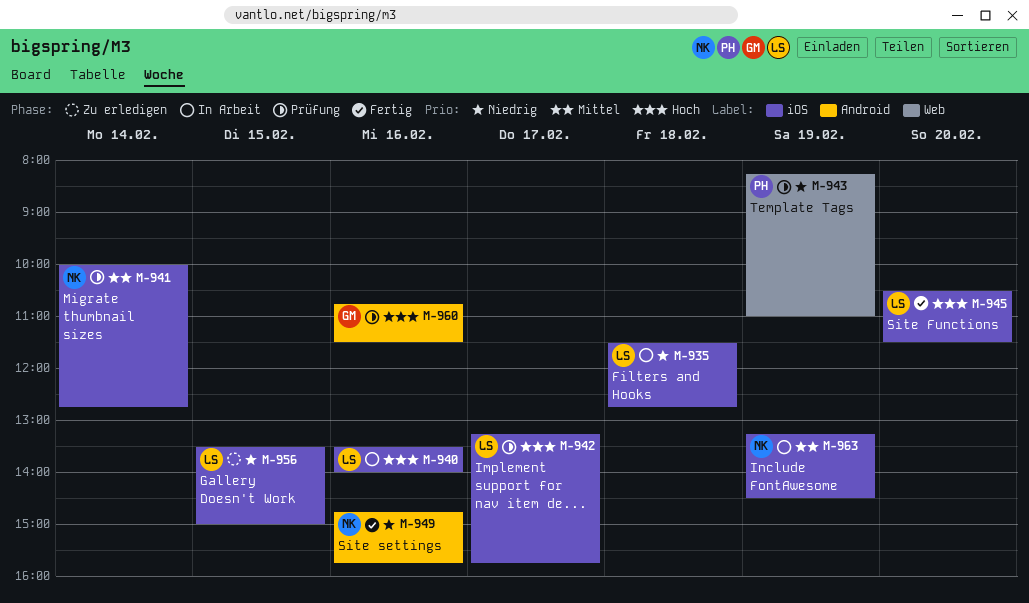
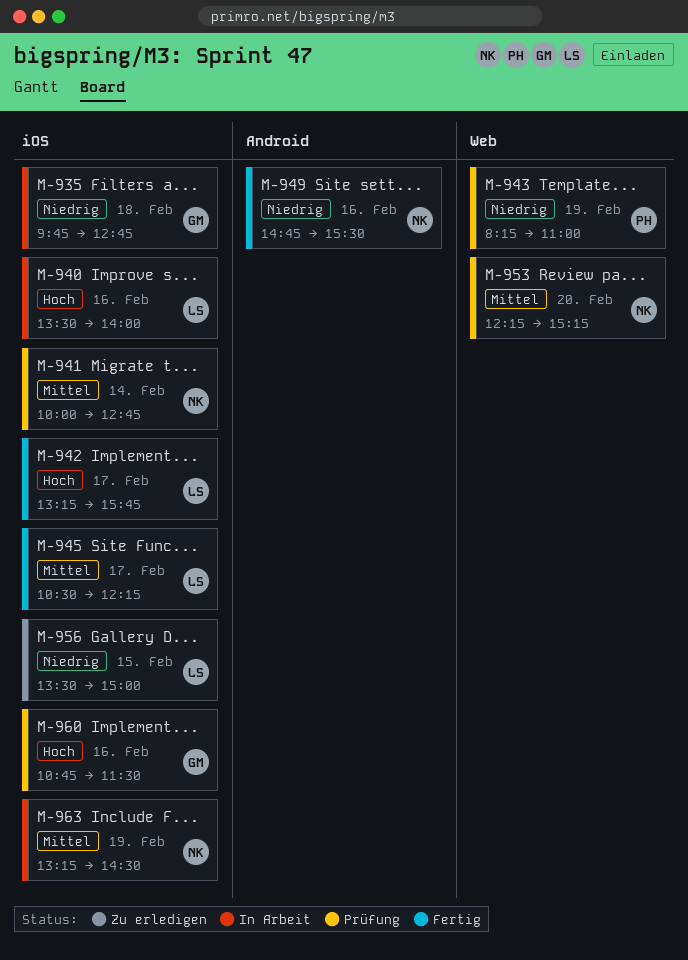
M-935, owner: LS -> GM
M-935, begins: 11:30 -> 09:45
M-942, status: Prüfung -> Fertig
M-945, priority: Hoch -> Mittel
M-945, day: Feb 20 -> Feb 17
M-945, ends: 11:30 -> 12:15
M-949, ends: 15:45 -> 15:30
M-953: none -> present
M-960, label: Android -> iOS

